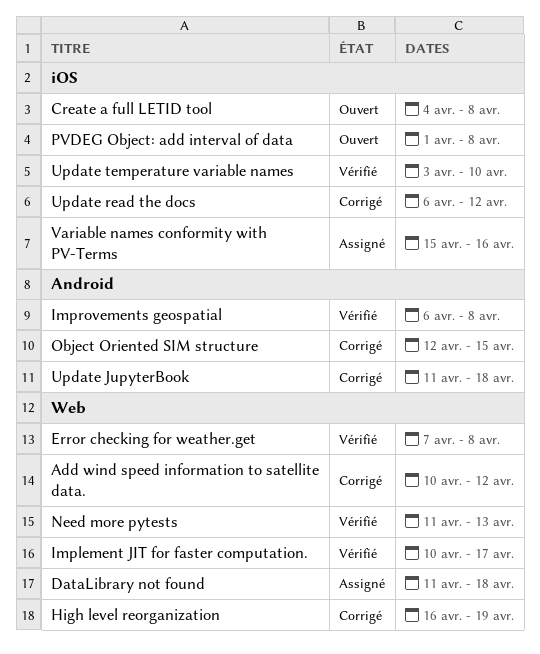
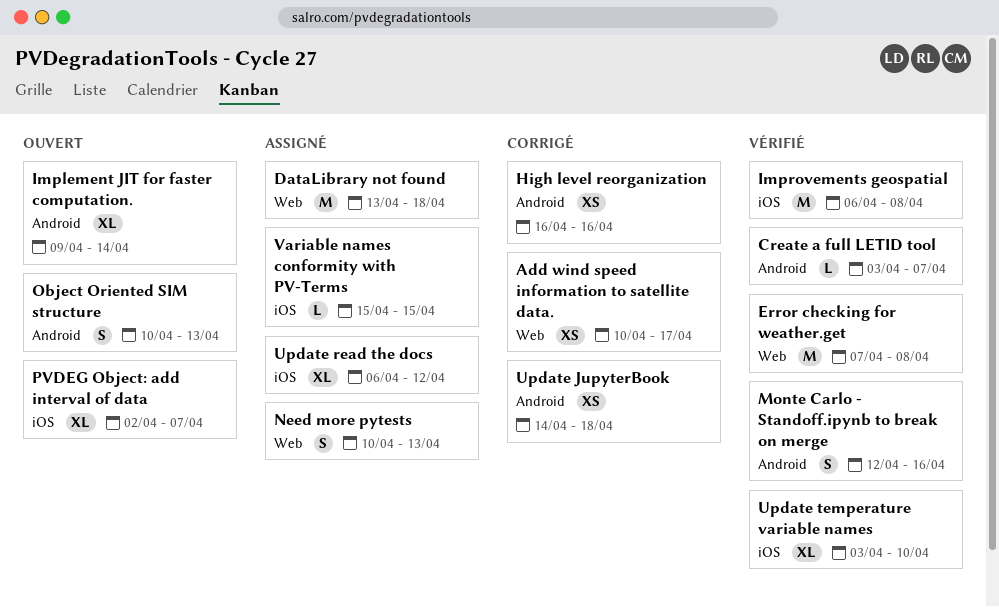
Add wind speed information to satellite data., due: Apr 12 -> Apr 17
Create a full LETID tool, status: Ouvert -> Vérifié
Create a full LETID tool, label: iOS -> Android
Create a full LETID tool, start: Apr 4 -> Apr 3
Create a full LETID tool, due: Apr 8 -> Apr 7
DataLibrary not found, start: Apr 11 -> Apr 13
High level reorganization, label: Web -> Android
High level reorganization, due: Apr 19 -> Apr 16
Implement JIT for faster computation., status: Vérifié -> Ouvert
Implement JIT for faster computation., label: Web -> Android
Implement JIT for faster computation., start: Apr 10 -> Apr 9
Implement JIT for faster computation., due: Apr 17 -> Apr 14
Improvements geospatial, label: Android -> iOS
Monte Carlo - Standoff.ipynb to break on merge: none -> present
Need more pytests, status: Vérifié -> Assigné
Need more pytests, start: Apr 11 -> Apr 10
Object Oriented SIM structure, status: Corrigé -> Ouvert
Object Oriented SIM structure, start: Apr 12 -> Apr 10
Object Oriented SIM structure, due: Apr 15 -> Apr 13
PVDEG Object: add interval of data, start: Apr 1 -> Apr 2
PVDEG Object: add interval of data, due: Apr 8 -> Apr 7
Update JupyterBook, start: Apr 11 -> Apr 14
Update read the docs, status: Corrigé -> Assigné
Variable names conformity with PV-Terms, due: Apr 16 -> Apr 15

